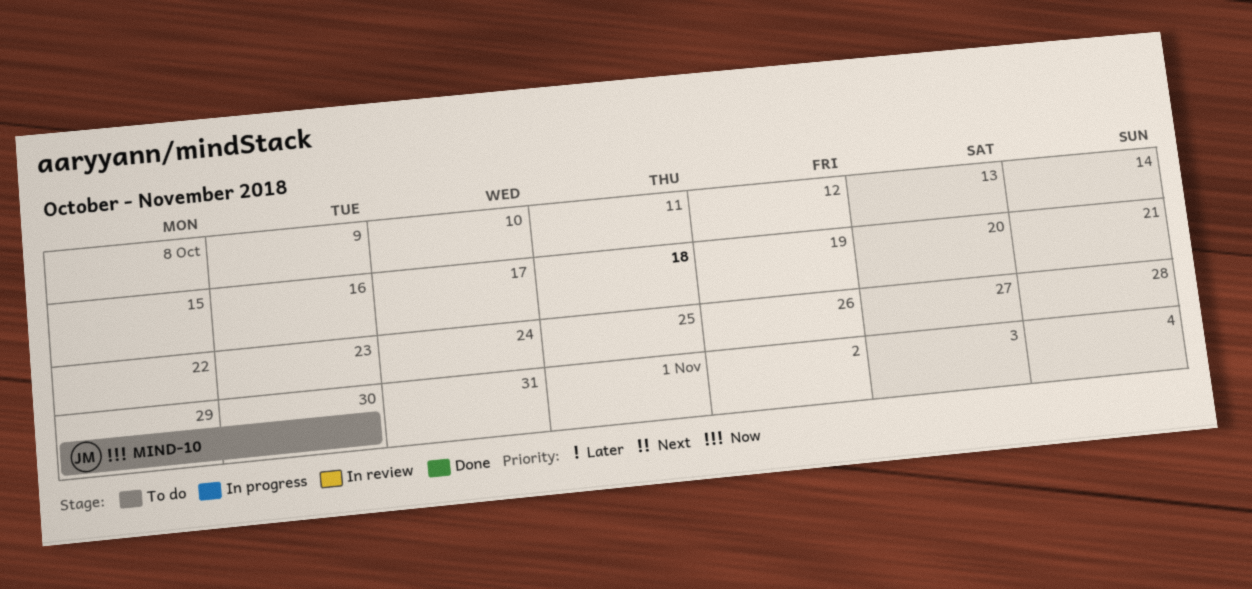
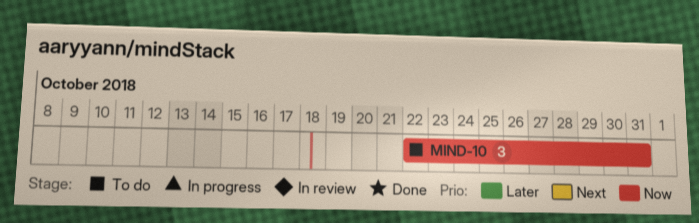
MIND-10, start: Oct 29 -> Oct 22
MIND-10, due: Oct 30 -> Oct 31

